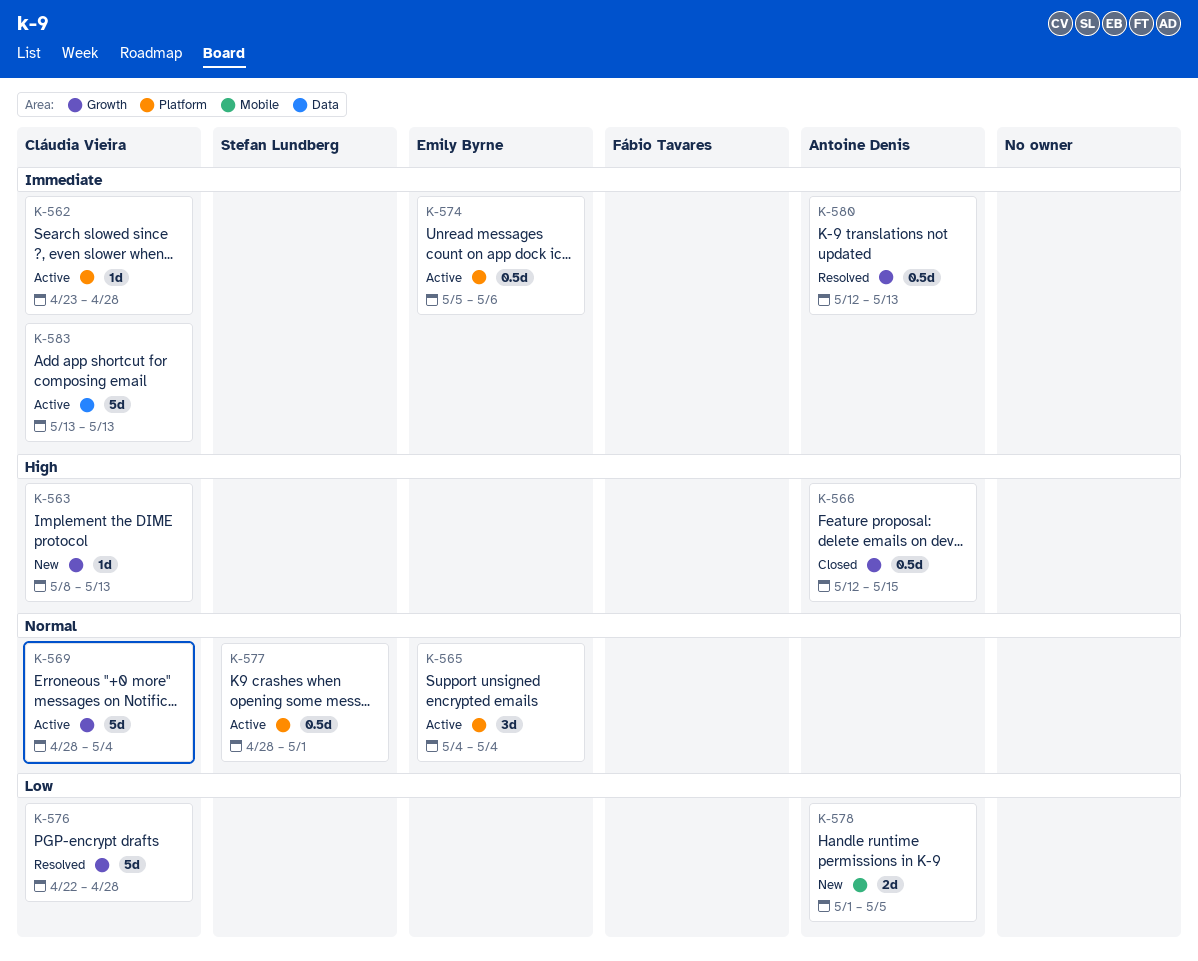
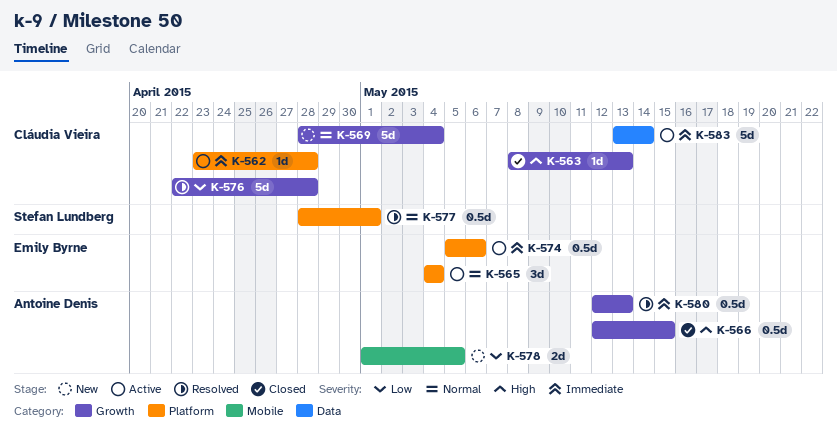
K-563, status: New -> Closed
K-569, status: Active -> New
K-577, status: Active -> Resolved
K-583, due: May 13 -> May 14

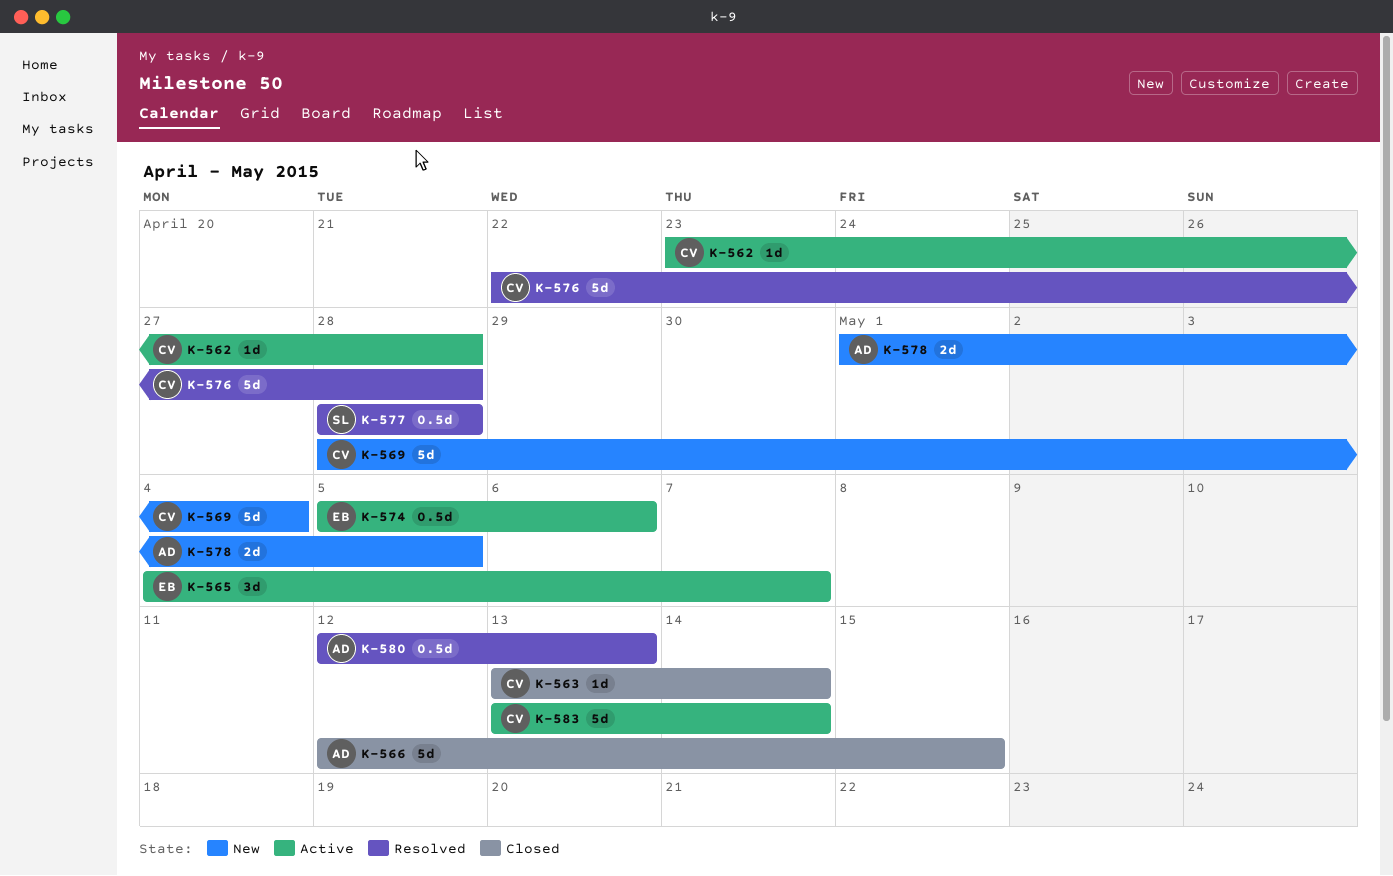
K-563, start: May 8 -> May 13
K-563, due: May 13 -> May 14
K-565, due: May 4 -> May 7
K-566, estimate: 0.5d -> 5d
K-577, due: May 1 -> Apr 28

